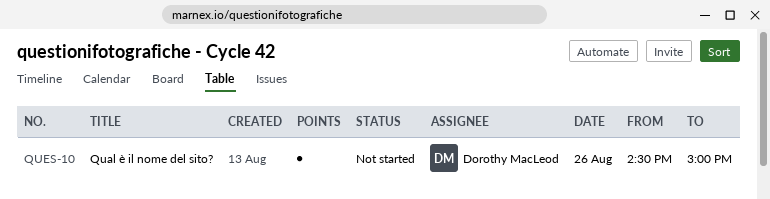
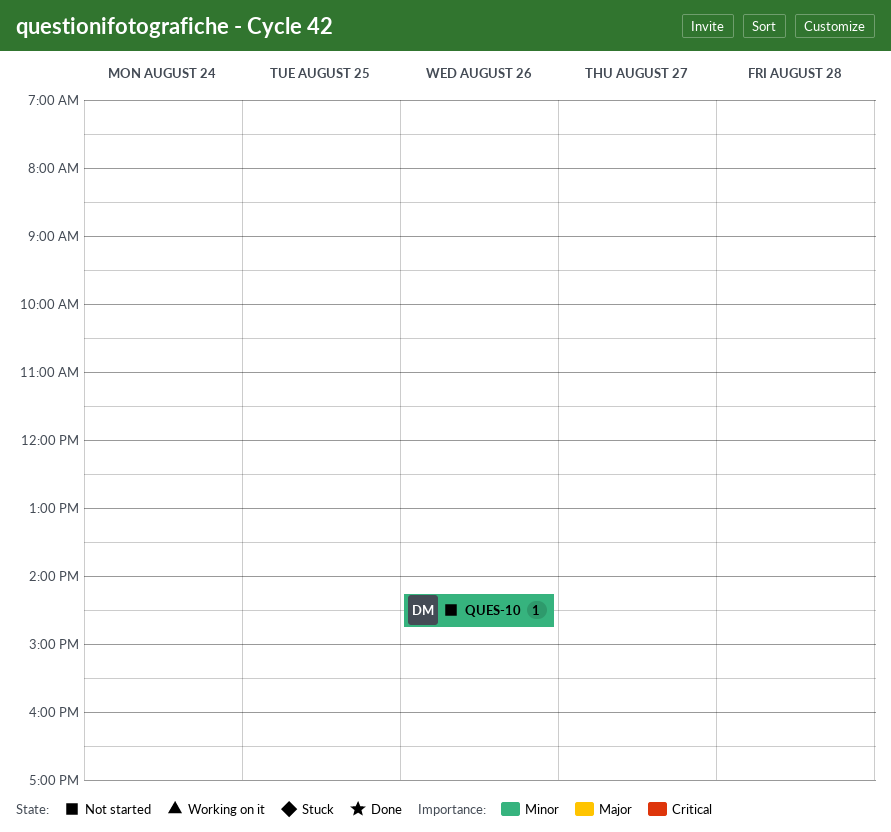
QUES-10, begins: 14:30 -> 14:15
QUES-10, ends: 15:00 -> 14:45

